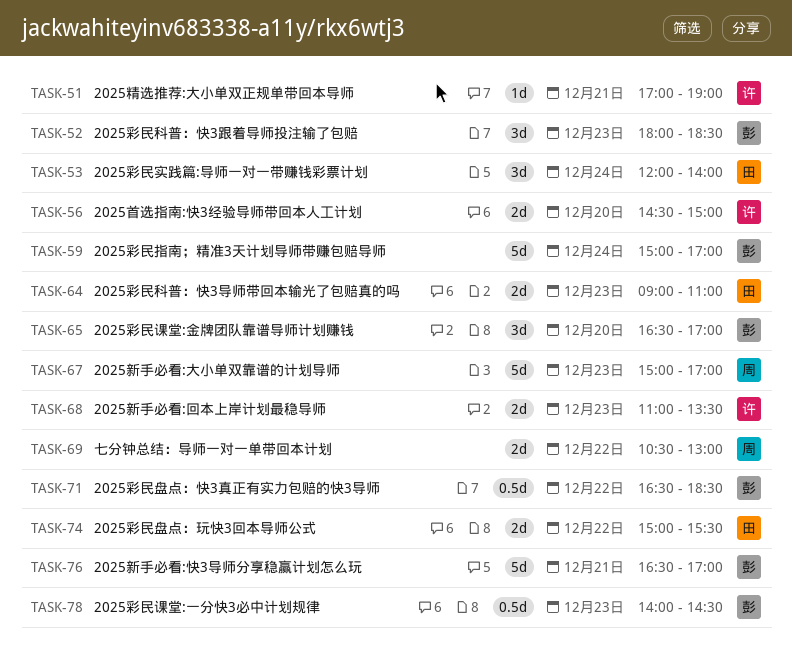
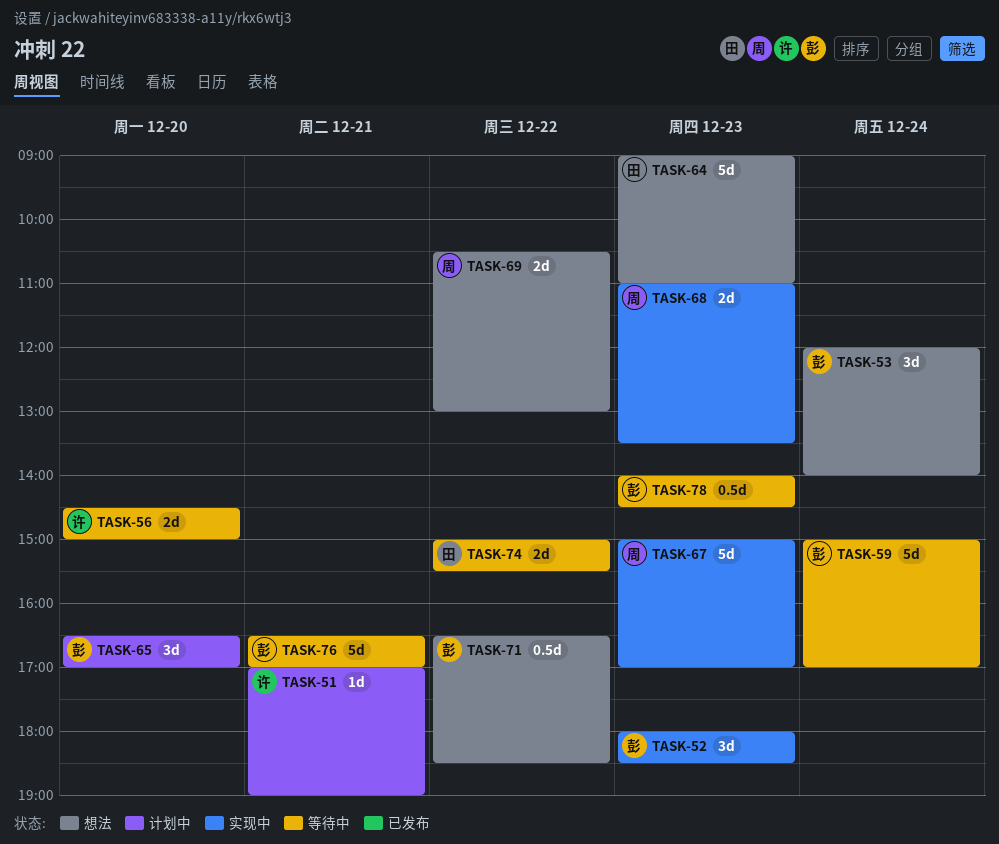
TASK-53, owner: 田 -> 彭
TASK-64, estimate: 2d -> 5d
TASK-68, owner: 许 -> 周

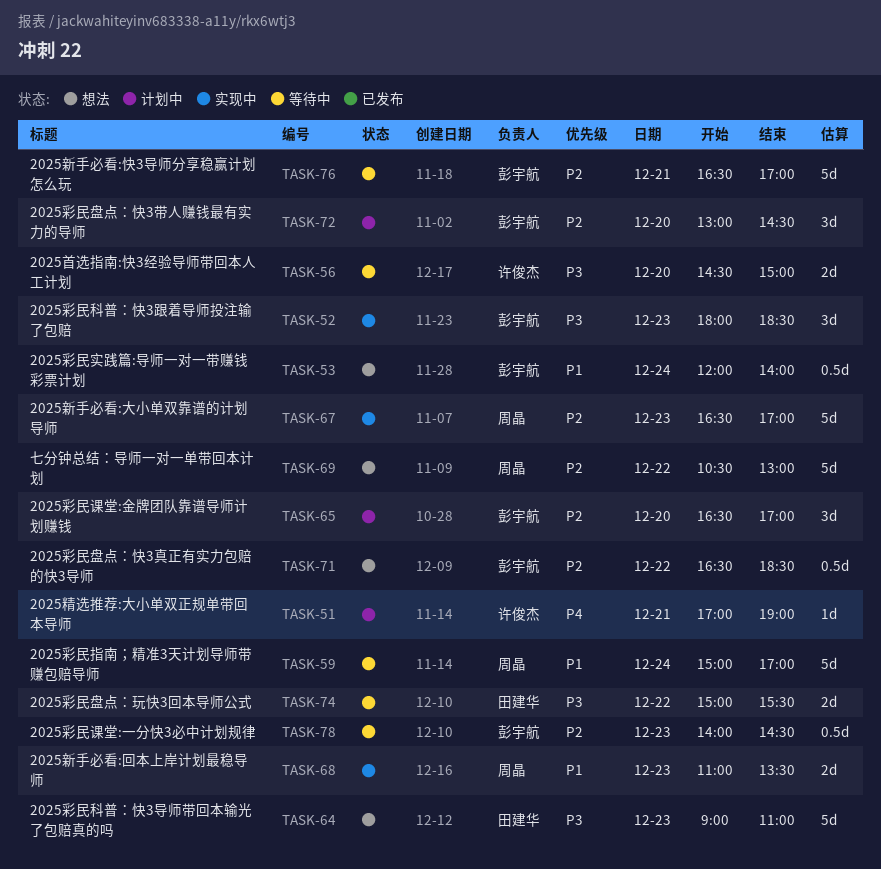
TASK-53, estimate: 3d -> 0.5d
TASK-59, owner: 彭宇航 -> 周晶
TASK-67, begins: 15:00 -> 16:30
TASK-69, estimate: 2d -> 5d
TASK-72: none -> present

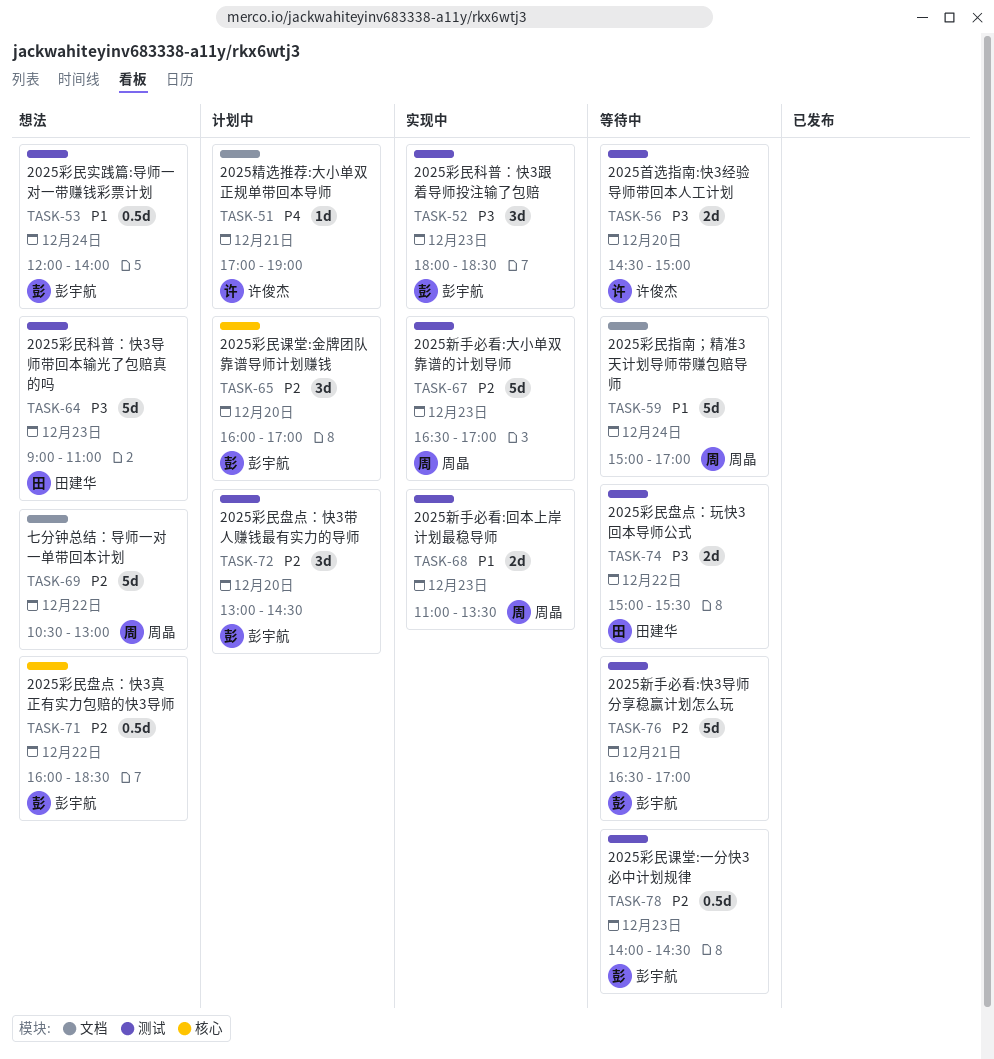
TASK-65, begins: 16:30 -> 16:00
TASK-71, begins: 16:30 -> 16:00

